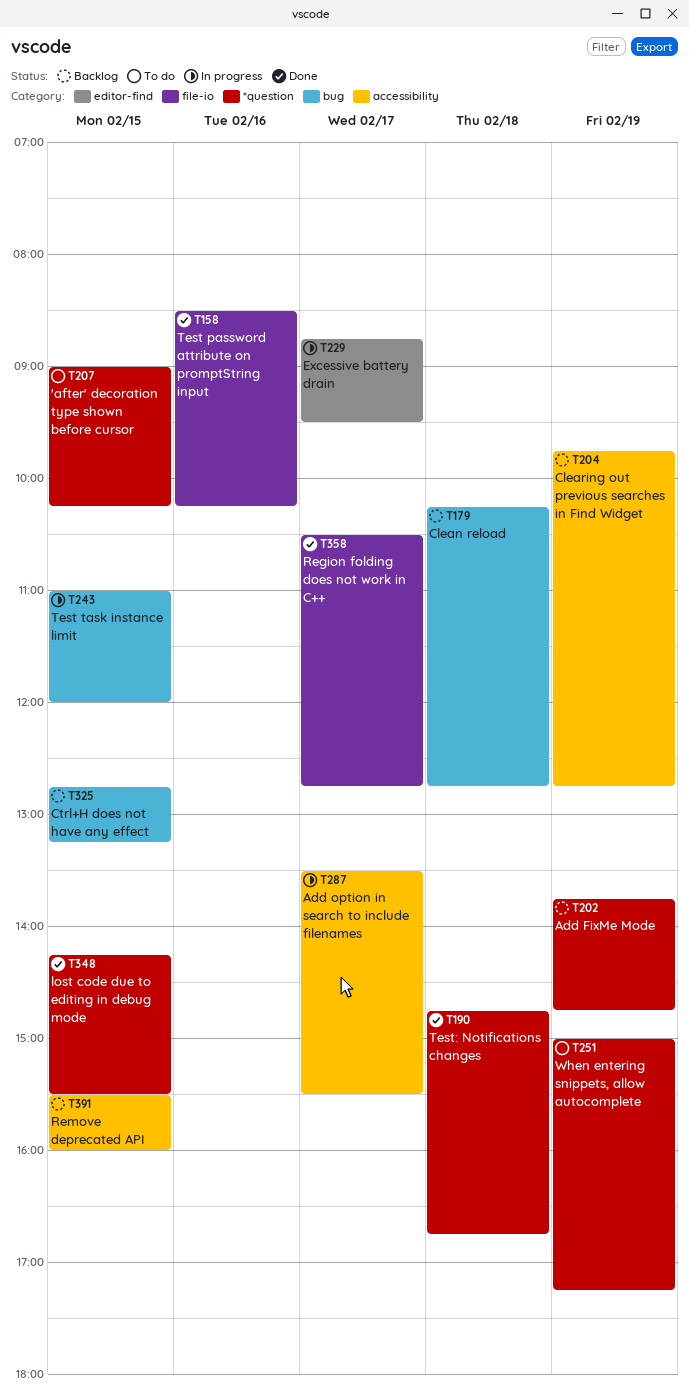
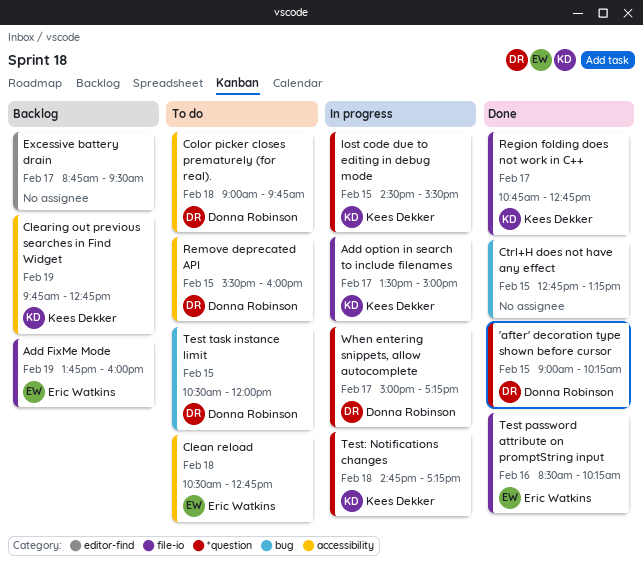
'after' decoration type shown before cursor, status: To do -> Done
Add FixMe Mode, label: *question -> file-io
Add FixMe Mode, ends: 14:45 -> 16:00
Add option in search to include filenames, label: accessibility -> file-io
Add option in search to include filenames, ends: 15:30 -> 15:00
Clean reload, status: Backlog -> To do
Clean reload, label: bug -> accessibility
Clean reload, begins: 10:15 -> 10:30
Color picker closes prematurely (for real).: none -> present
Ctrl+H does not have any effect, status: Backlog -> Done
Excessive battery drain, status: In progress -> Backlog
lost code due to editing in debug mode, status: Done -> In progress
lost code due to editing in debug mode, begins: 14:15 -> 14:30
Region folding does not work in C++, begins: 10:30 -> 10:45
Remove deprecated API, status: Backlog -> To do
Test task instance limit, status: In progress -> To do
Test task instance limit, begins: 11:00 -> 10:30
Test: Notifications changes, status: Done -> In progress
Test: Notifications changes, ends: 16:45 -> 17:15
When entering snippets, allow autocomplete, status: To do -> In progress
When entering snippets, allow autocomplete, day: Feb 19 -> Feb 17

